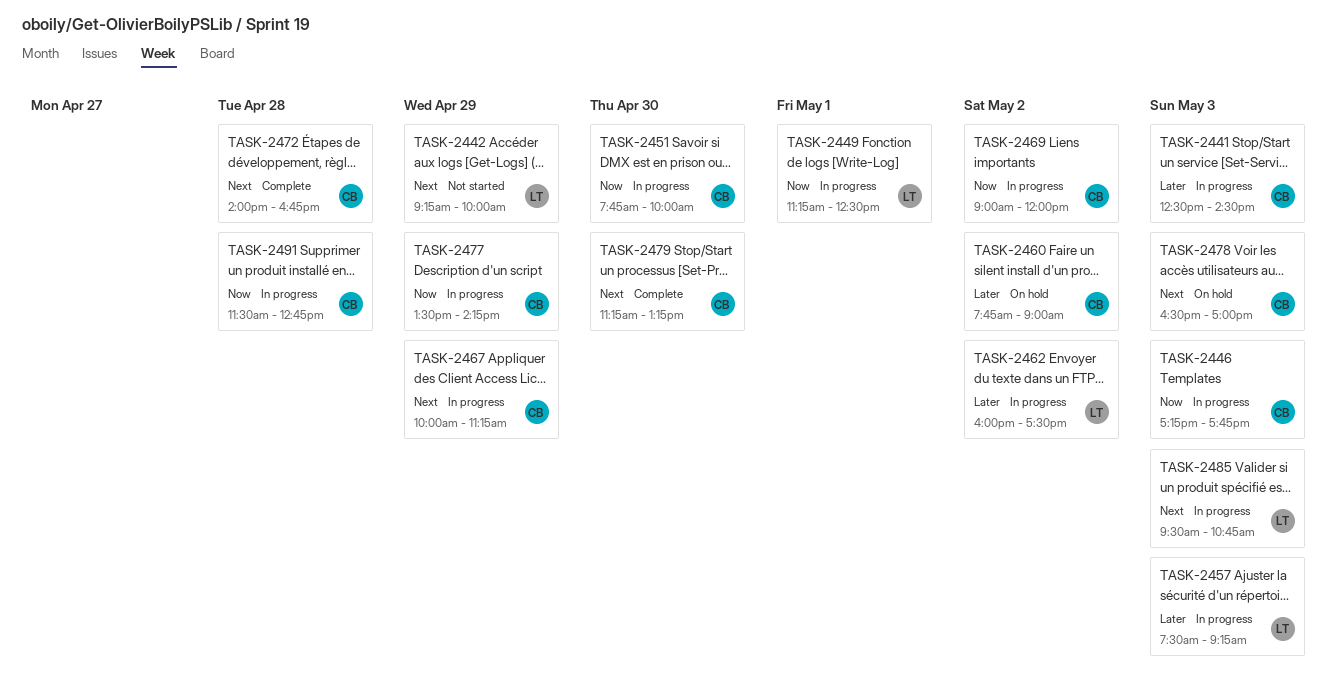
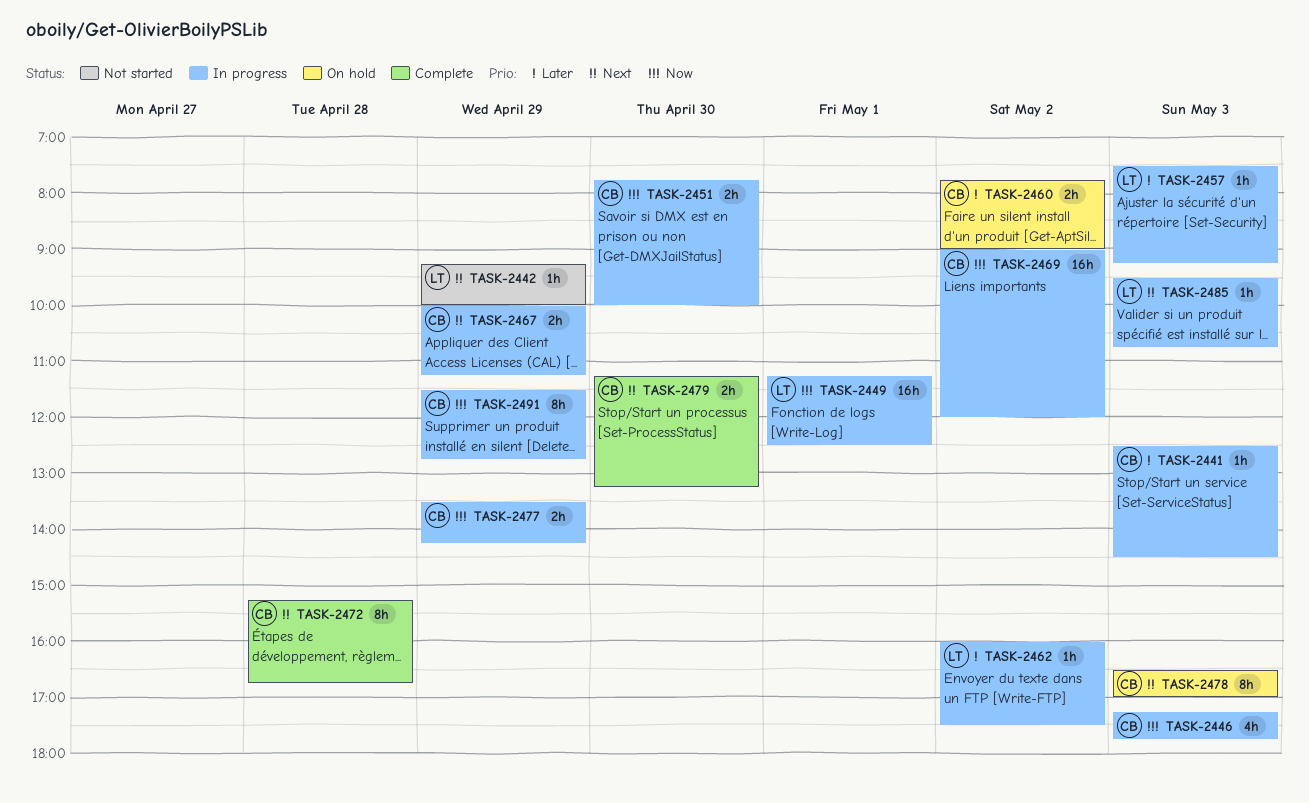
TASK-2472, begins: 14:00 -> 15:15
TASK-2491, day: Apr 28 -> Apr 29

